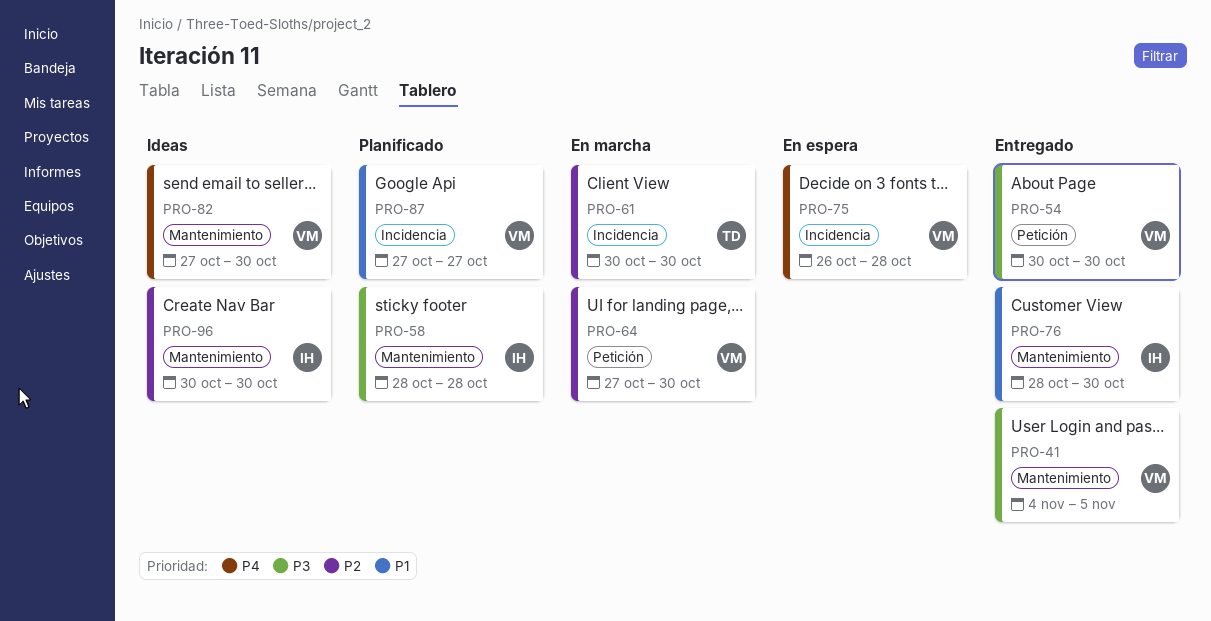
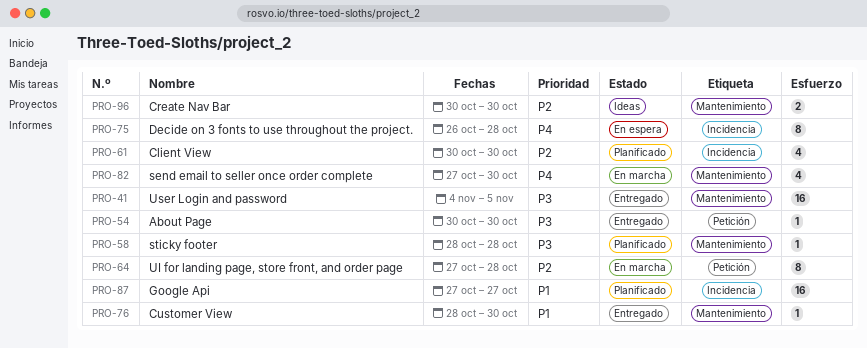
PRO-61, status: En marcha -> Planificado
PRO-64, due: Oct 30 -> Oct 28
PRO-82, status: Ideas -> En marcha

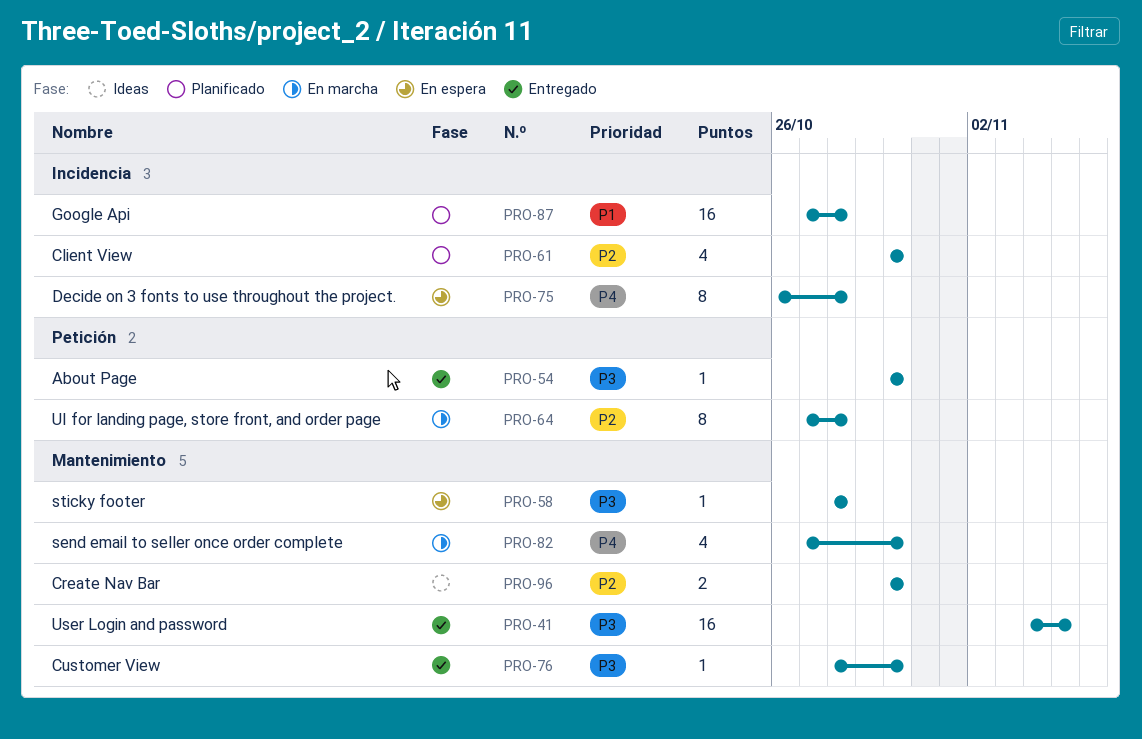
PRO-58, status: Planificado -> En espera
PRO-76, priority: P1 -> P3
PRO-87, due: Oct 27 -> Oct 28

